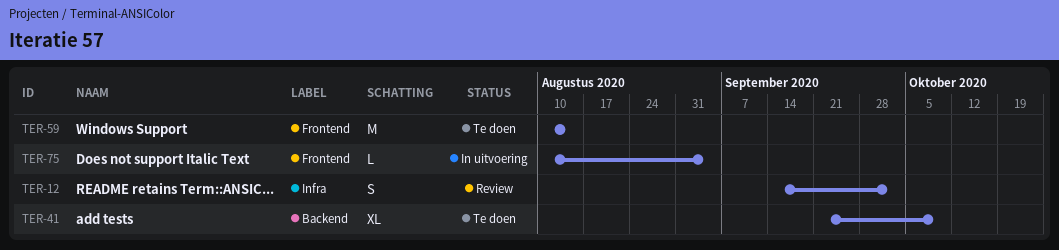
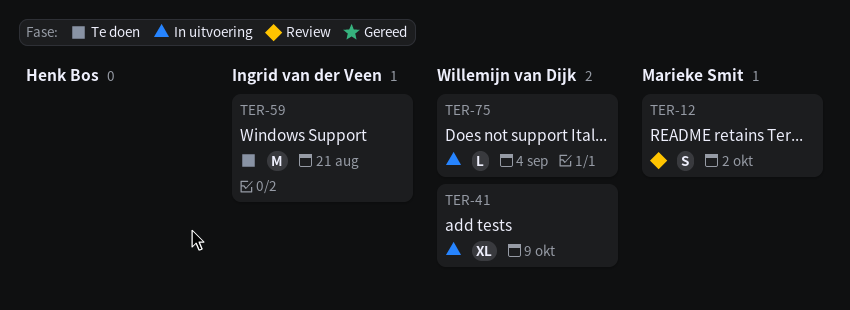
TER-41, status: Te doen -> In uitvoering
TER-59, due: Aug 14 -> Aug 21

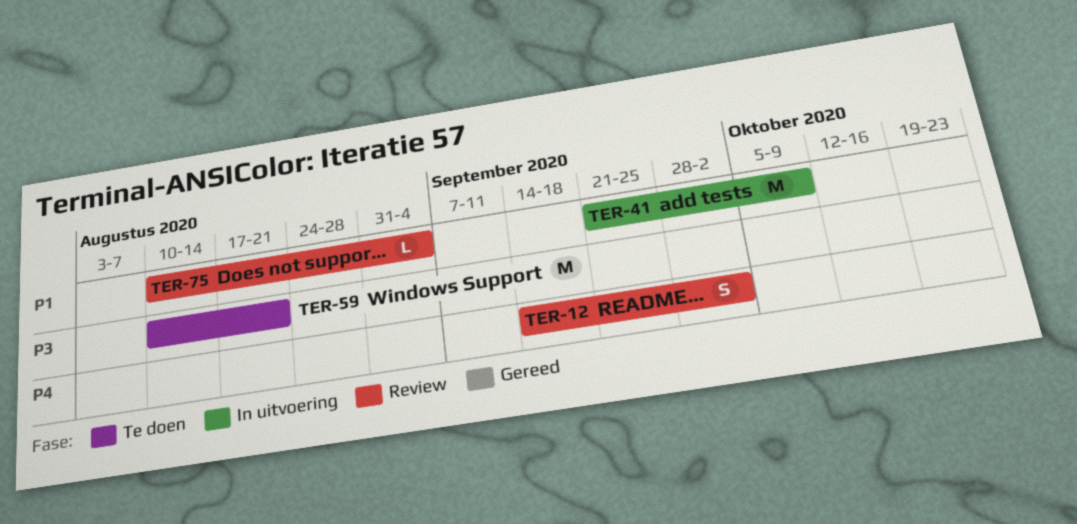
TER-41, estimate: XL -> M
TER-75, status: In uitvoering -> Review

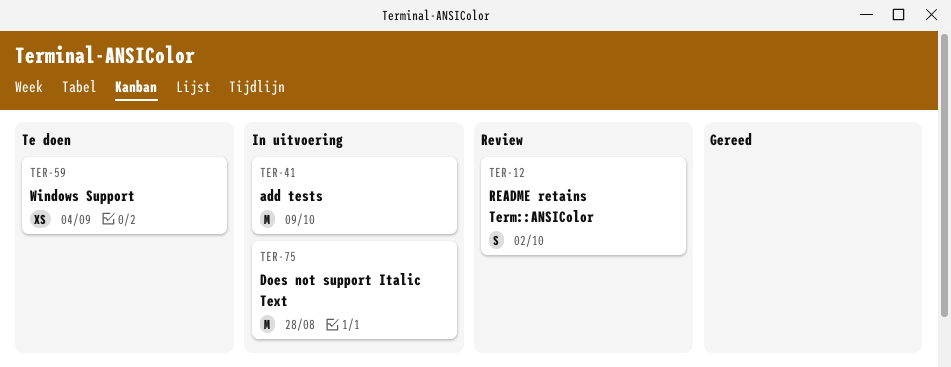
TER-59, estimate: M -> XS
TER-59, due: Aug 21 -> Sep 4
TER-75, status: Review -> In uitvoering
TER-75, estimate: L -> M
TER-75, due: Sep 4 -> Aug 28

